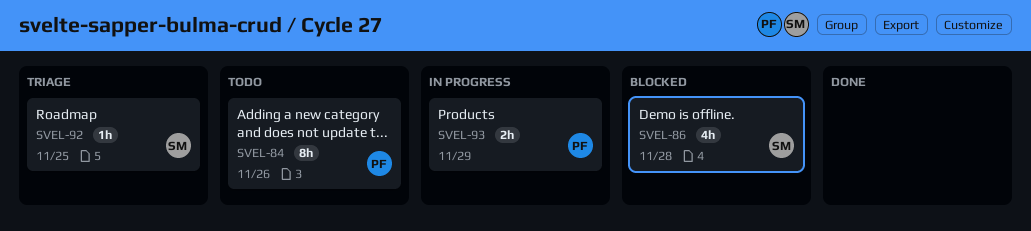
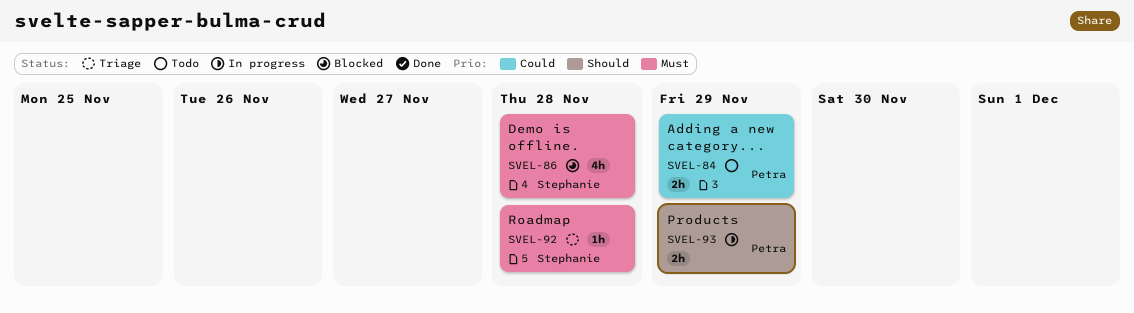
SVEL-84, estimate: 8h -> 2h
SVEL-84, due: Nov 26 -> Nov 29
SVEL-92, due: Nov 25 -> Nov 28

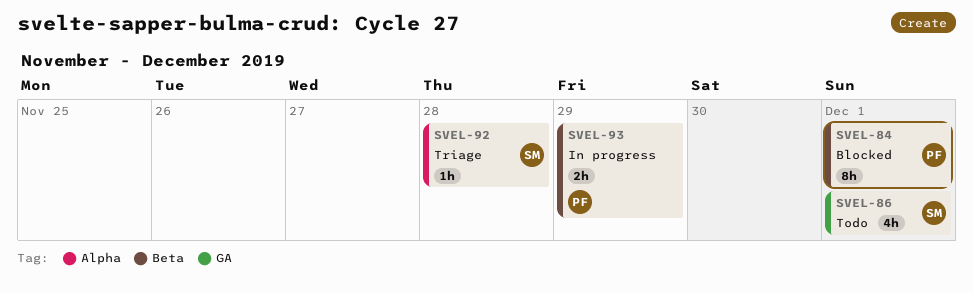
SVEL-84, status: Todo -> Blocked
SVEL-84, estimate: 2h -> 8h
SVEL-84, due: Nov 29 -> Dec 1
SVEL-86, status: Blocked -> Todo
SVEL-86, due: Nov 28 -> Dec 1

